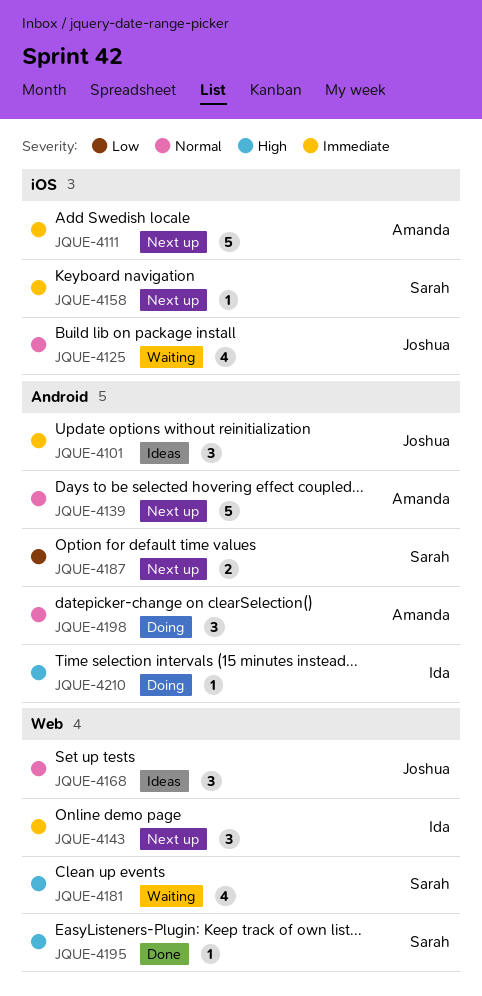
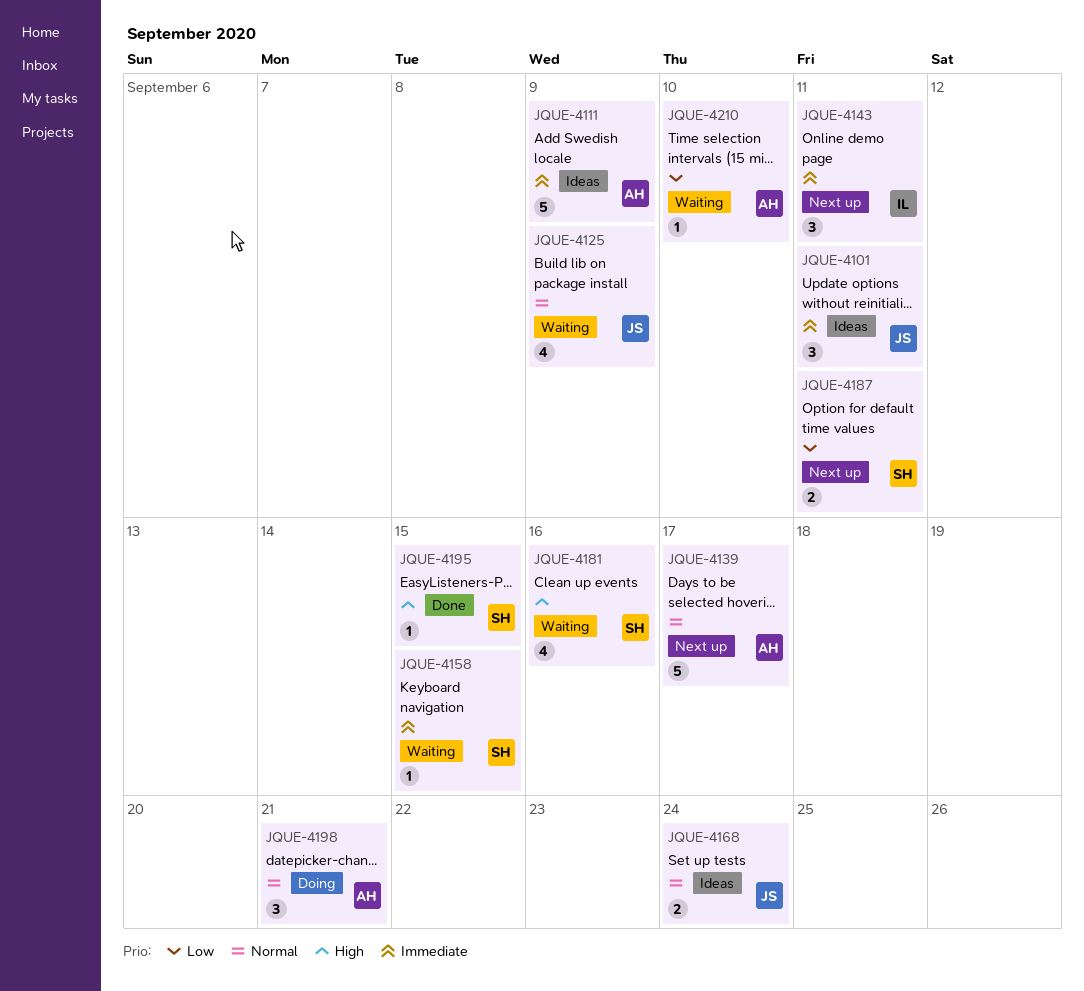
JQUE-4111, status: Next up -> Ideas
JQUE-4158, status: Next up -> Waiting
JQUE-4168, estimate: 3 -> 2
JQUE-4210, status: Doing -> Waiting
JQUE-4210, owner: Ida -> Amanda
JQUE-4210, priority: High -> Low

